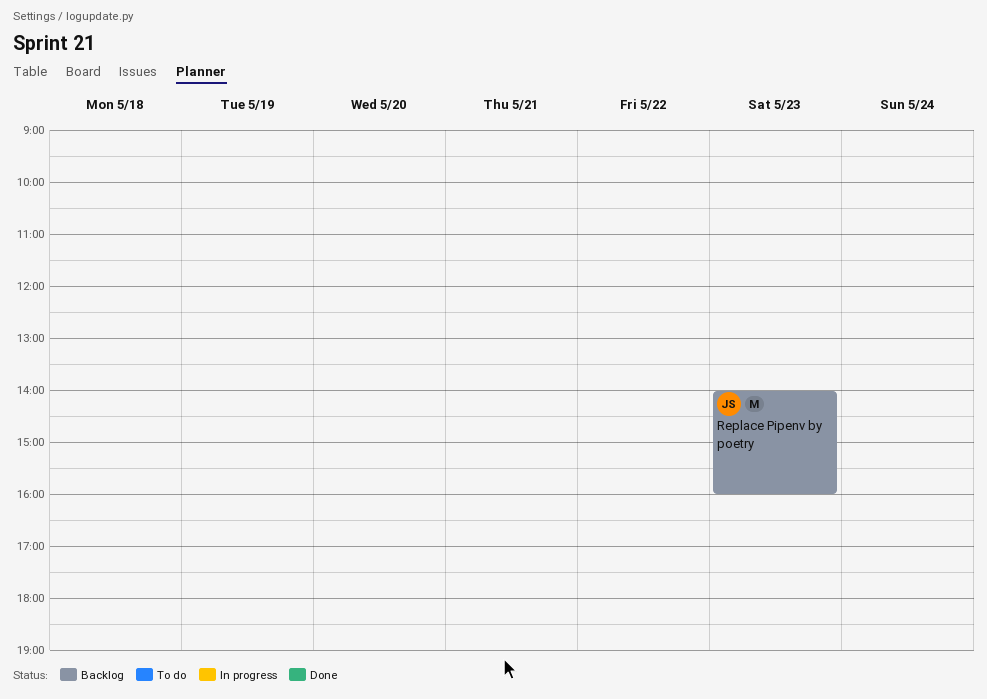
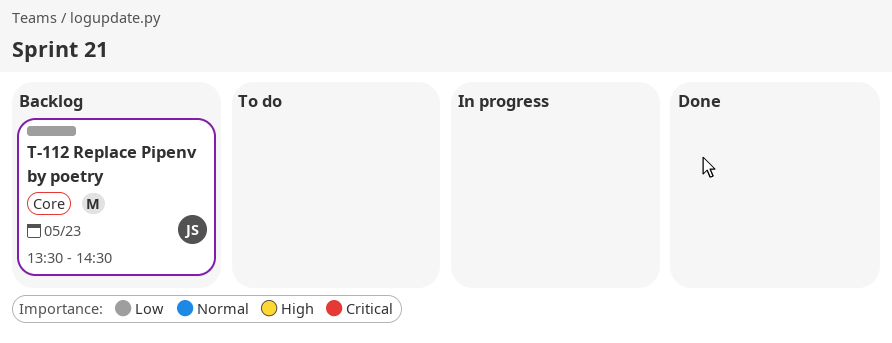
Replace Pipenv by poetry, begins: 14:00 -> 13:30
Replace Pipenv by poetry, ends: 16:00 -> 14:30

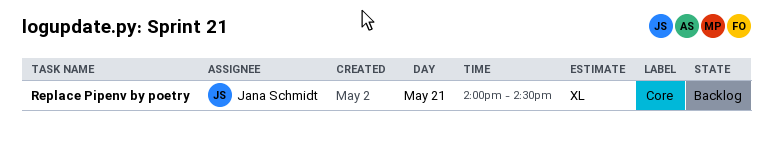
Replace Pipenv by poetry, estimate: M -> XL
Replace Pipenv by poetry, day: May 23 -> May 21
Replace Pipenv by poetry, begins: 13:30 -> 14:00

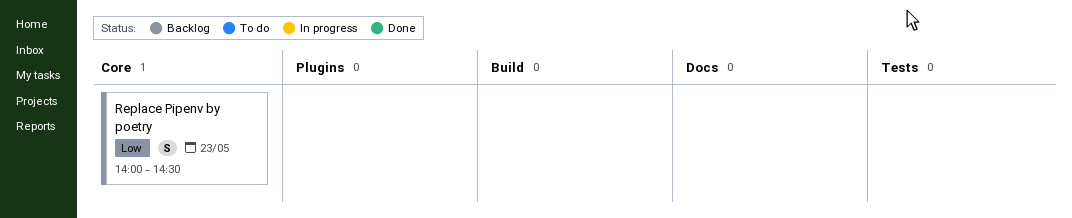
Replace Pipenv by poetry, estimate: XL -> S
Replace Pipenv by poetry, day: May 21 -> May 23

